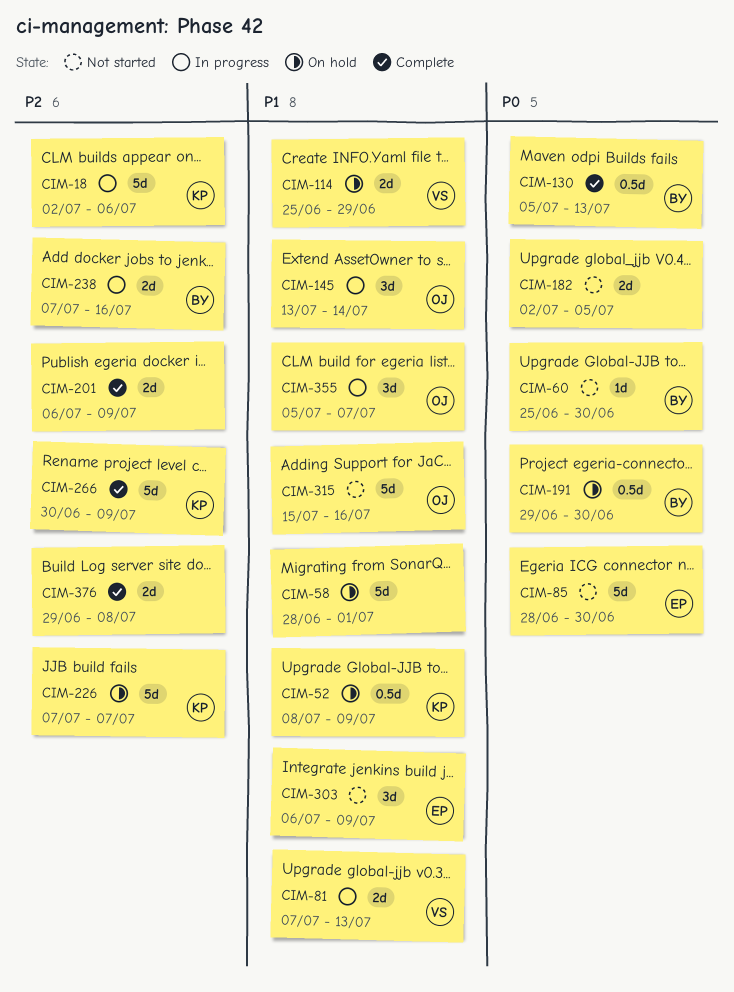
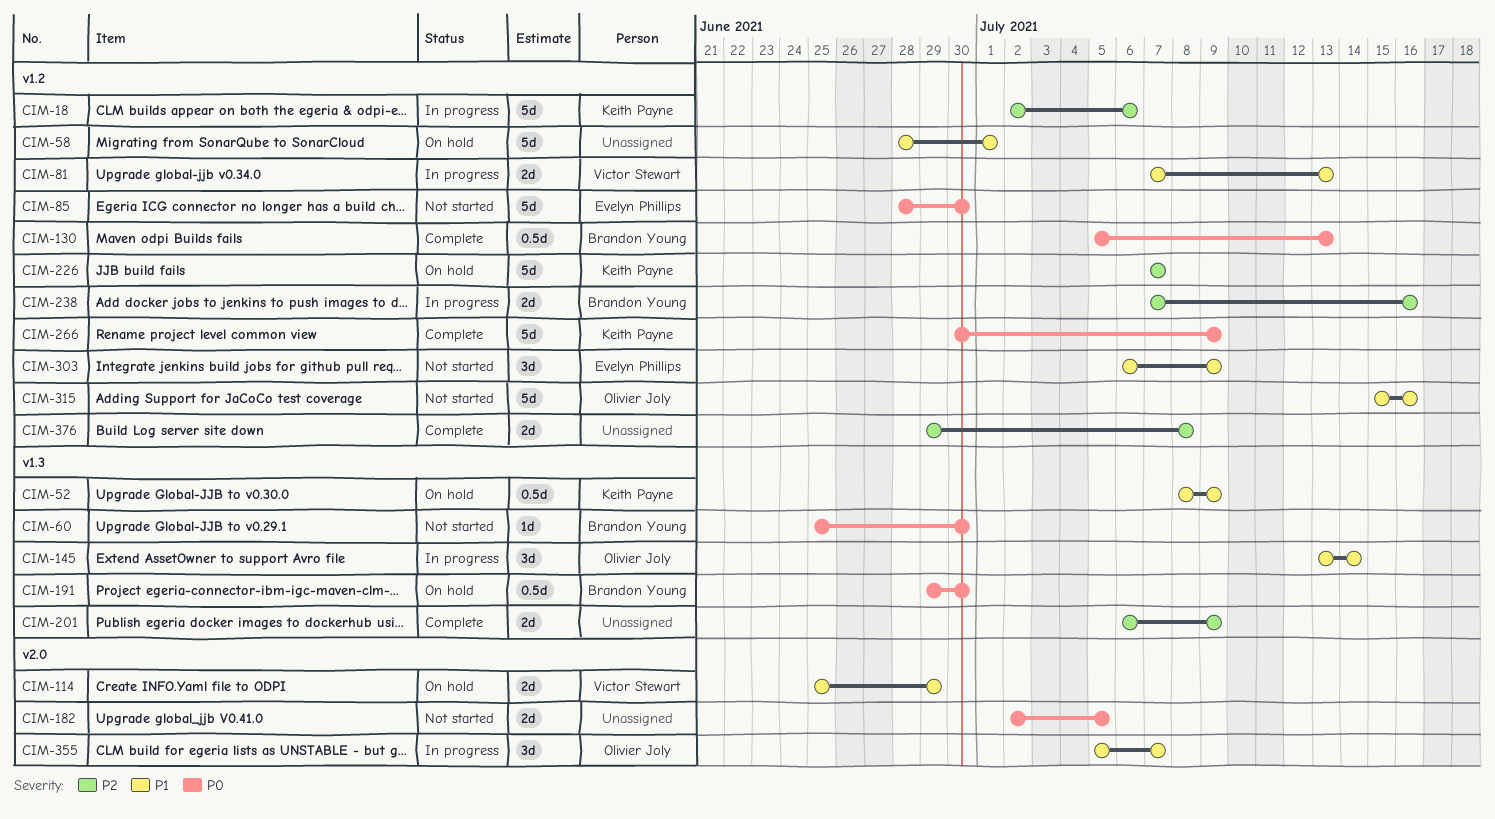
CIM-266, priority: P2 -> P0

